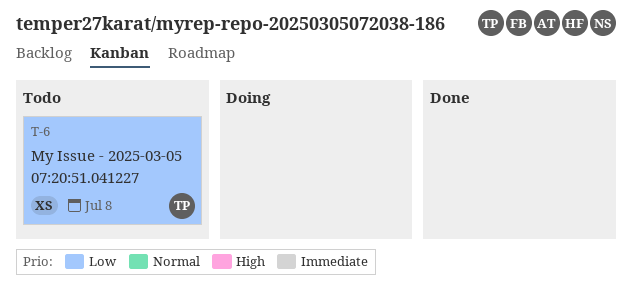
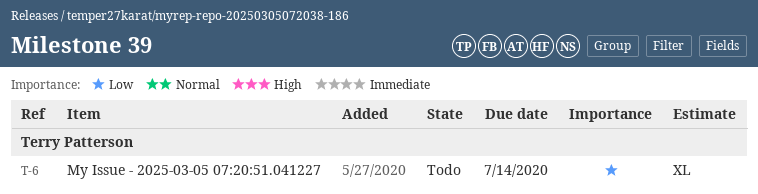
T-6, estimate: XS -> XL
T-6, due: Jul 8 -> Jul 14

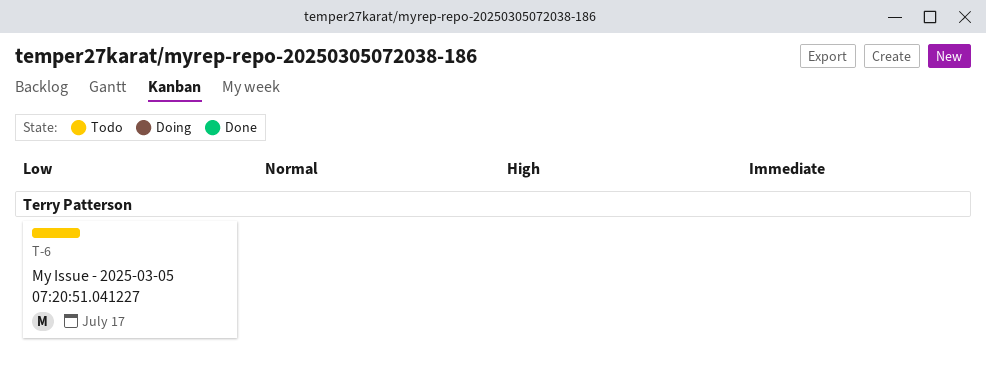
T-6, estimate: XL -> M
T-6, due: Jul 14 -> Jul 17

